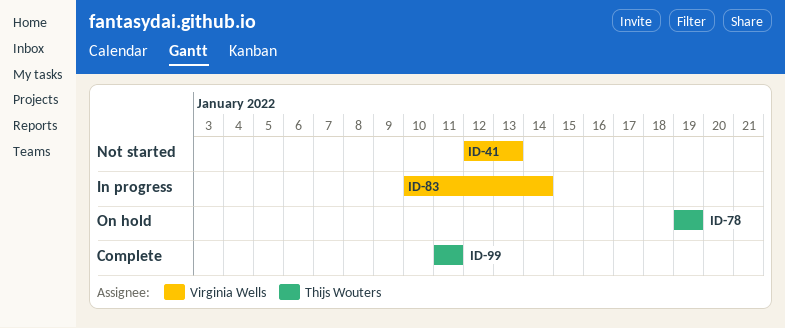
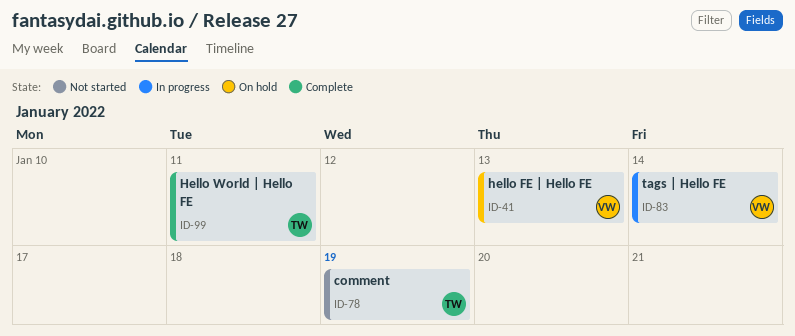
ID-41, status: Not started -> On hold
ID-78, status: On hold -> Not started

